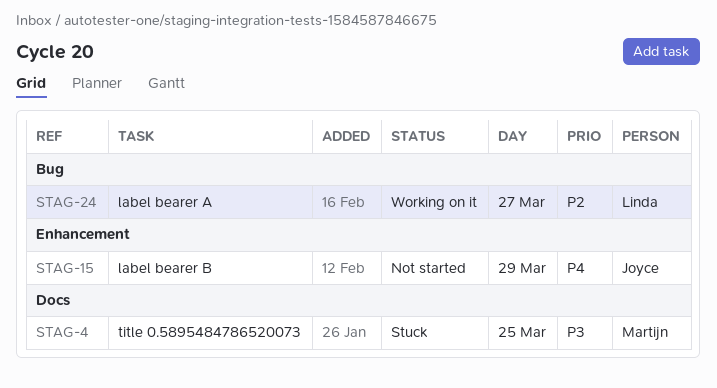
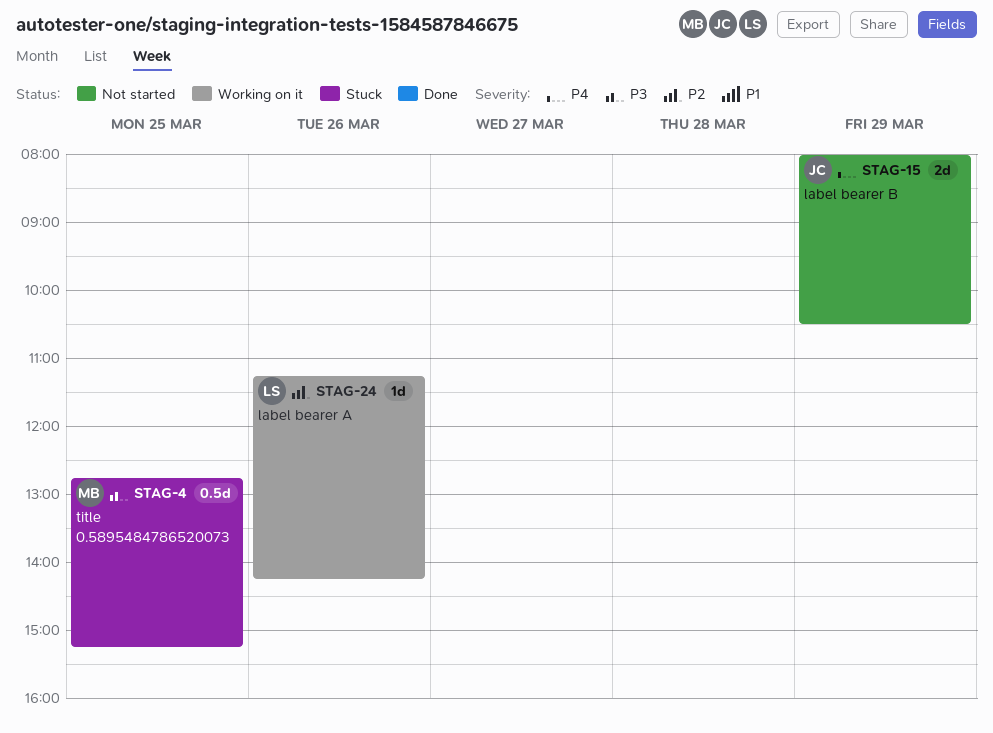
STAG-24, day: Mar 27 -> Mar 26

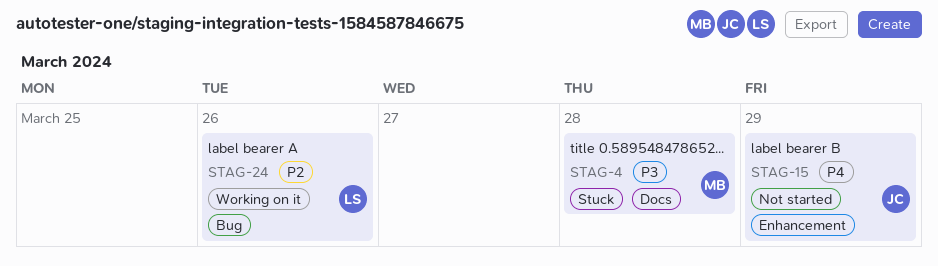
STAG-4, day: Mar 25 -> Mar 28

